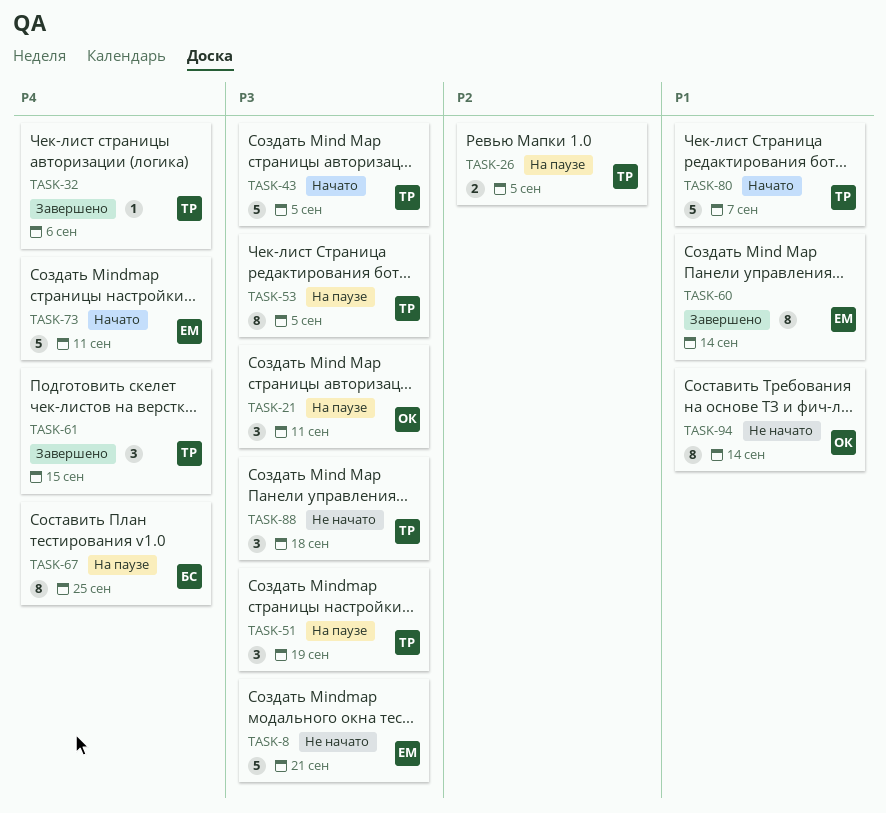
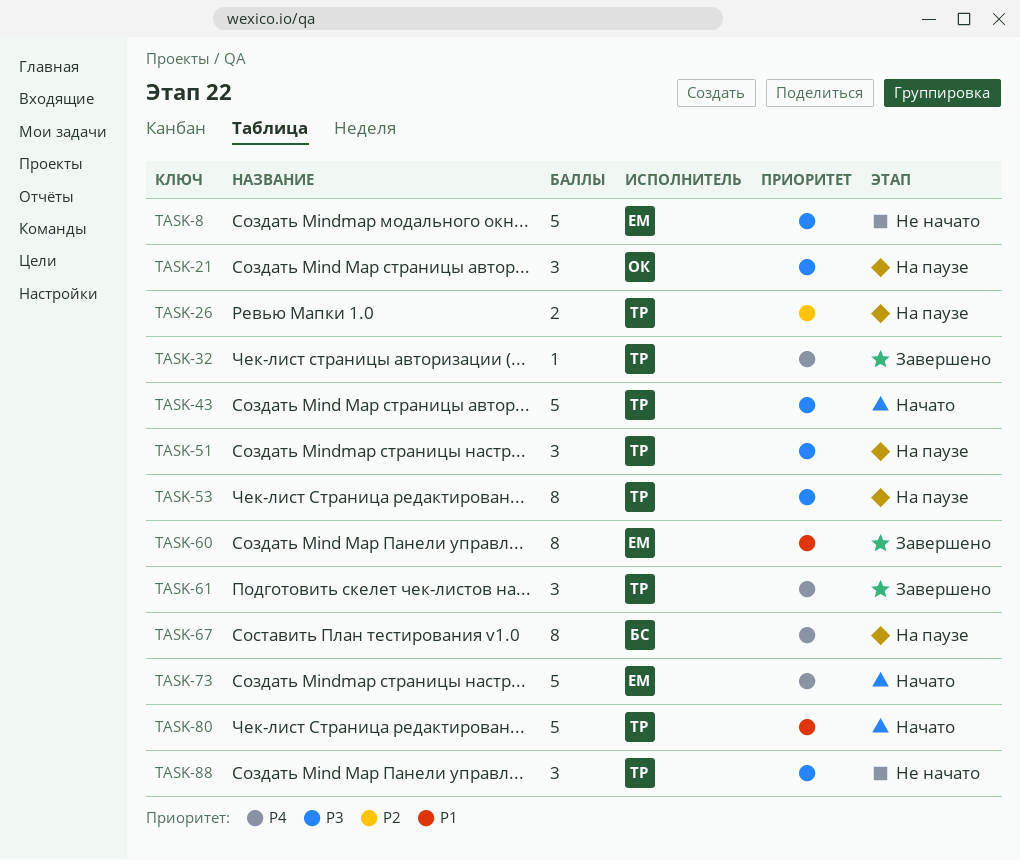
TASK-94: present -> none

